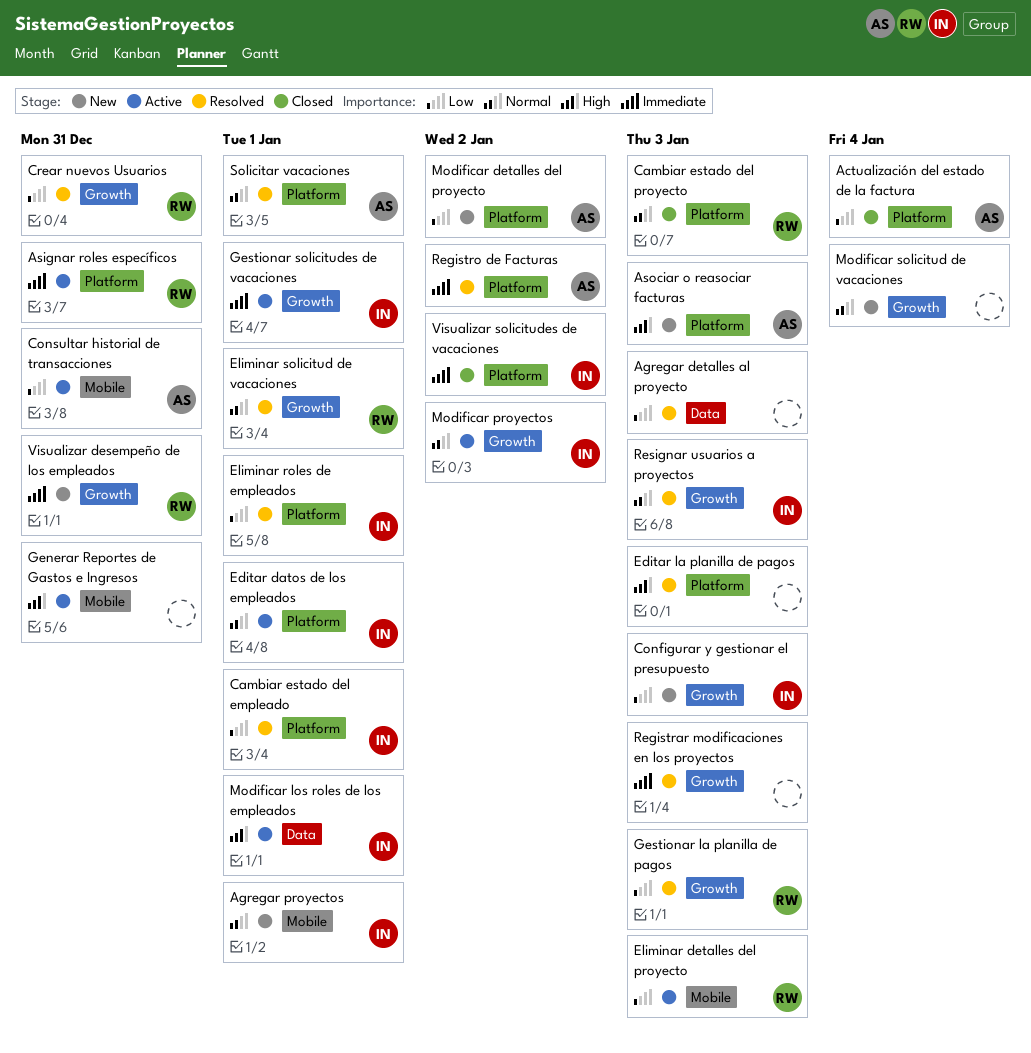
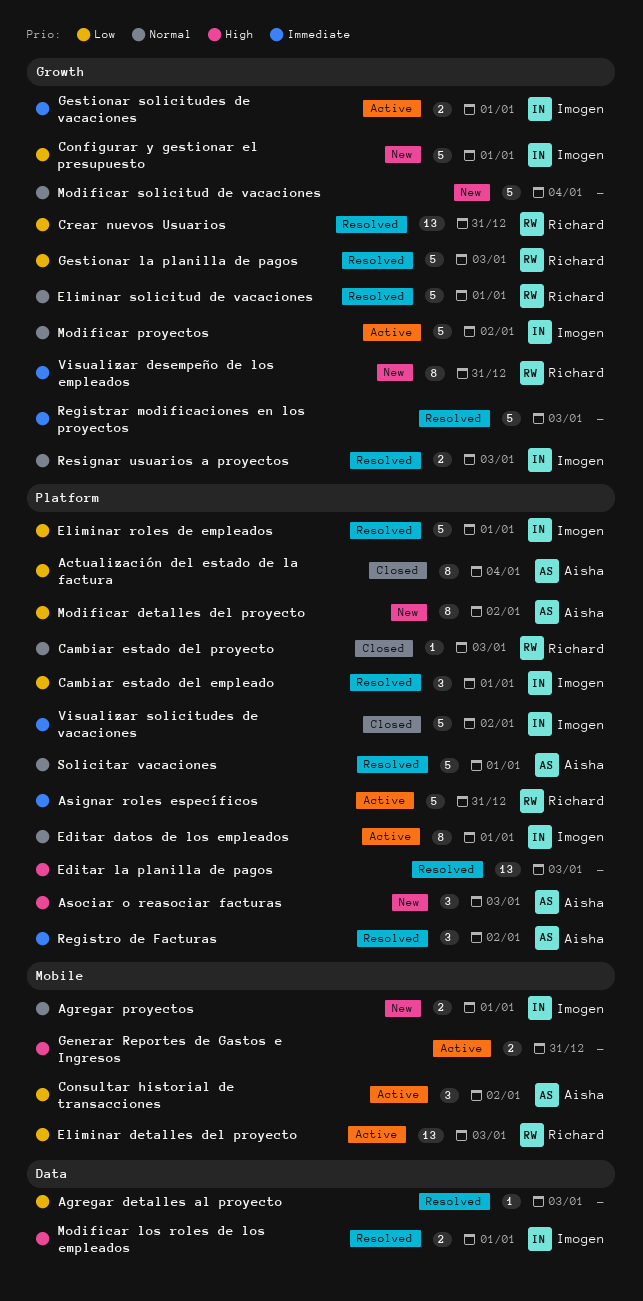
Configurar y gestionar el presupuesto, due: Jan 3 -> Jan 1
Consultar historial de transacciones, due: Dec 31 -> Jan 2
Modificar los roles de los empleados, status: Active -> Resolved

